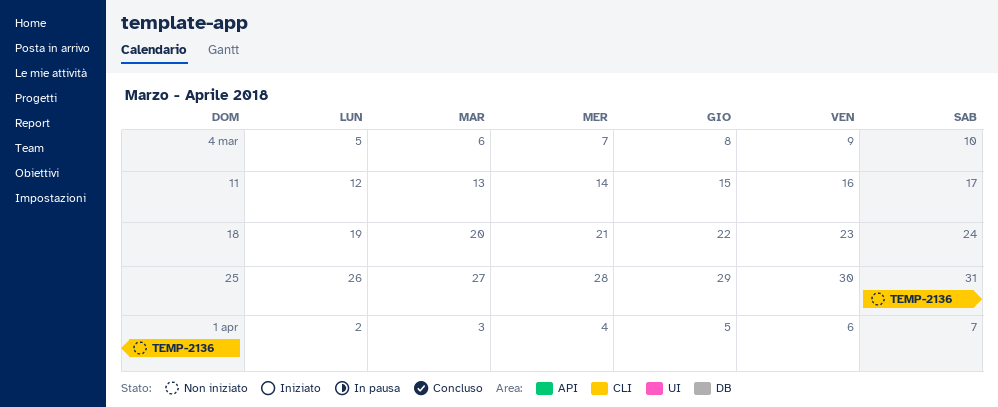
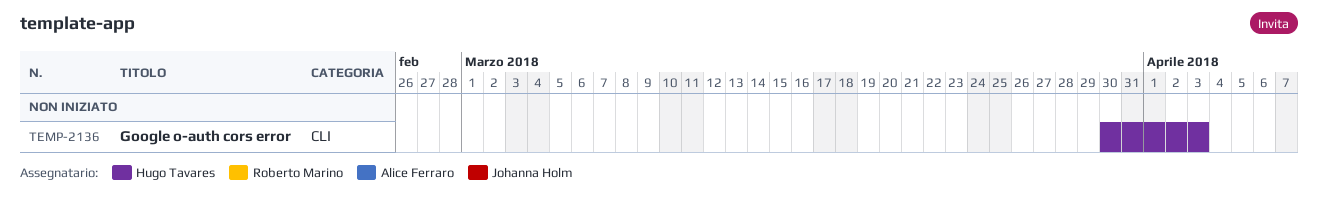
TEMP-2136, start: Mar 31 -> Mar 30
TEMP-2136, due: Apr 1 -> Apr 3

